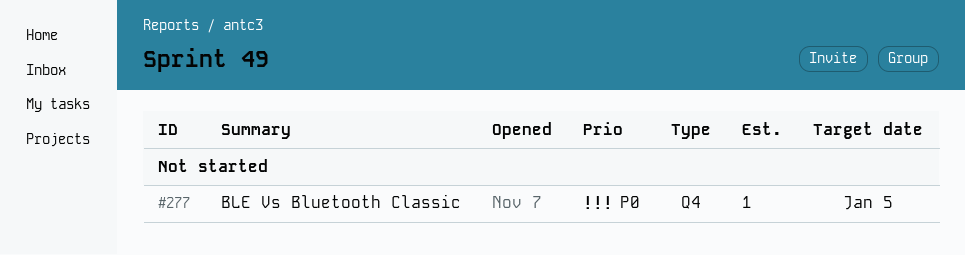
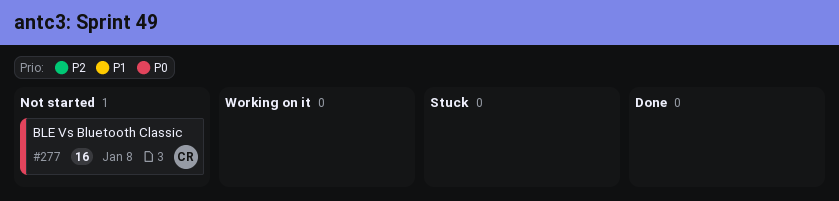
#277, estimate: 1 -> 16
#277, due: Jan 5 -> Jan 8

